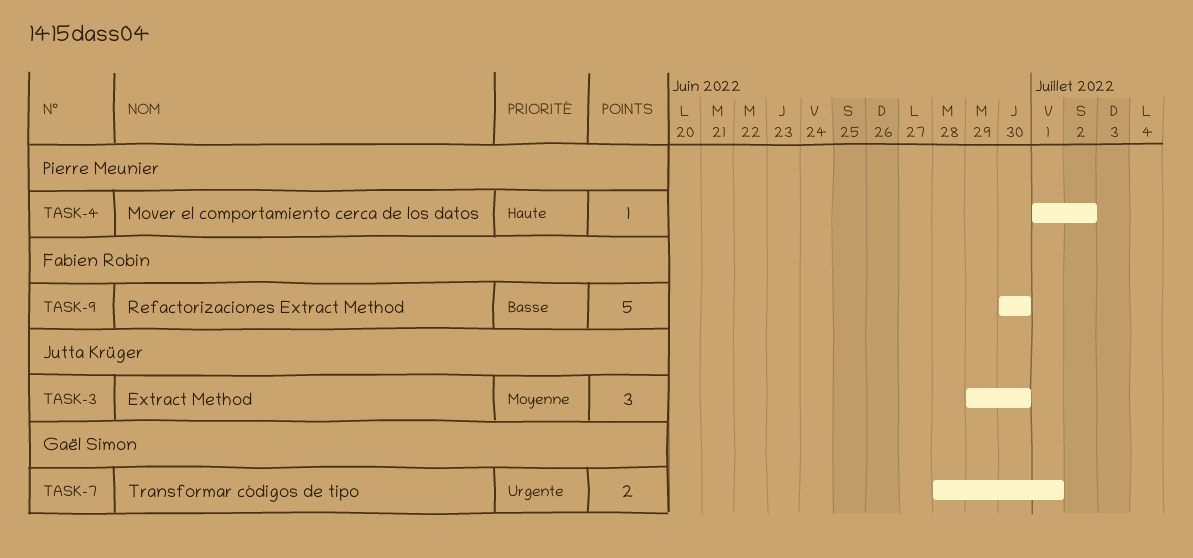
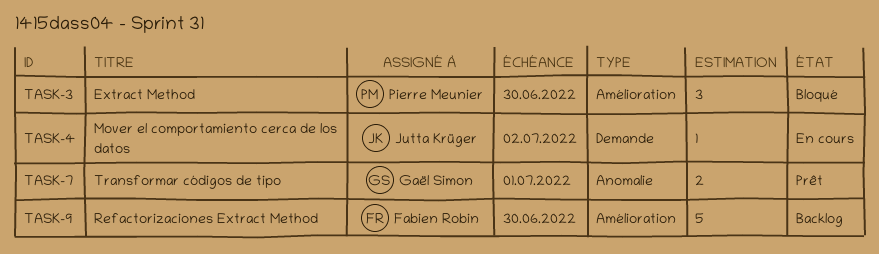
TASK-3, owner: Jutta Krüger -> Pierre Meunier
TASK-4, owner: Pierre Meunier -> Jutta Krüger

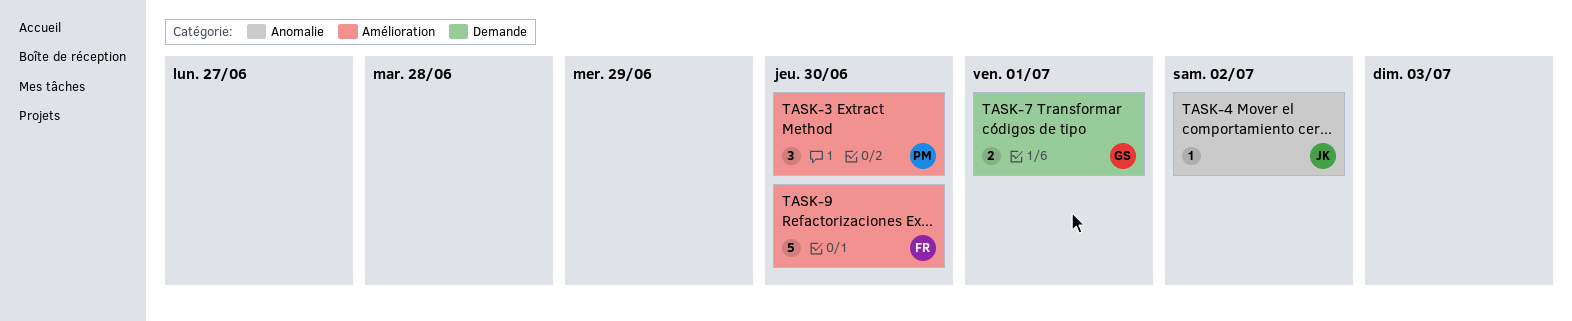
TASK-4, label: Demande -> Anomalie
TASK-7, label: Anomalie -> Demande

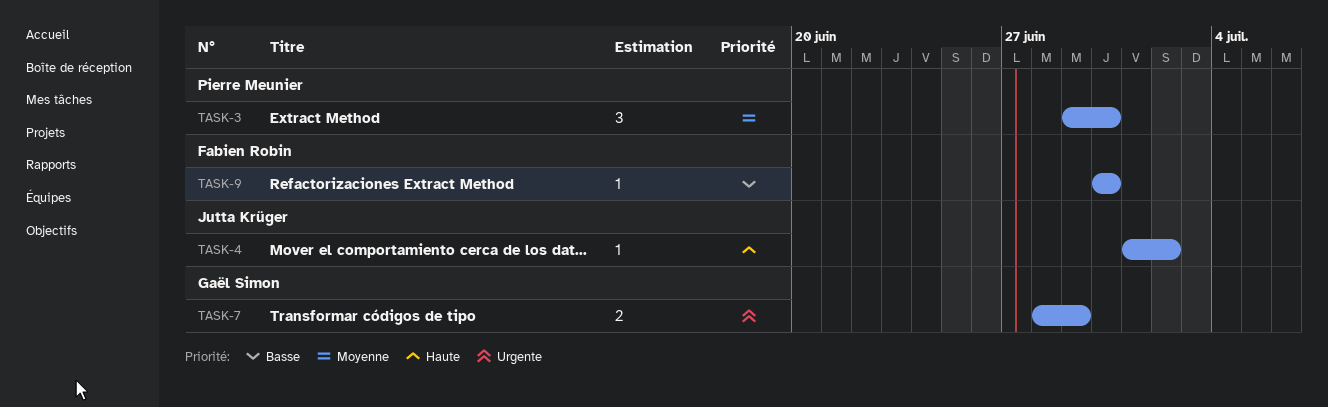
TASK-7, due: Jul 1 -> Jun 29
TASK-9, estimate: 5 -> 1

